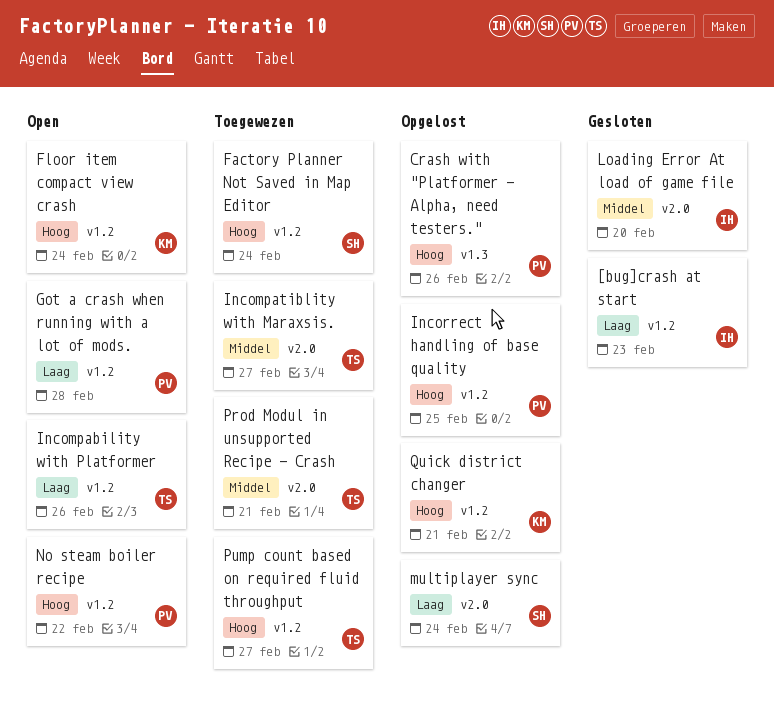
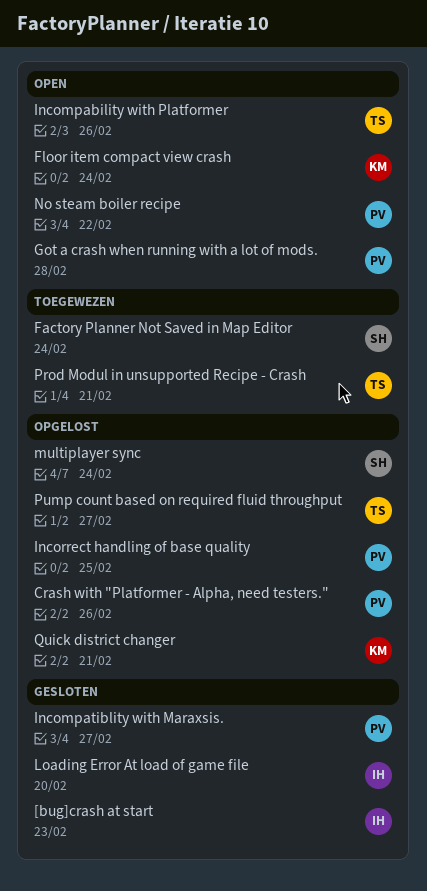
Incompatiblity with Maraxsis., status: Toegewezen -> Gesloten
Incompatiblity with Maraxsis., owner: TS -> PV
Pump count based on required fluid throughput, status: Toegewezen -> Opgelost

